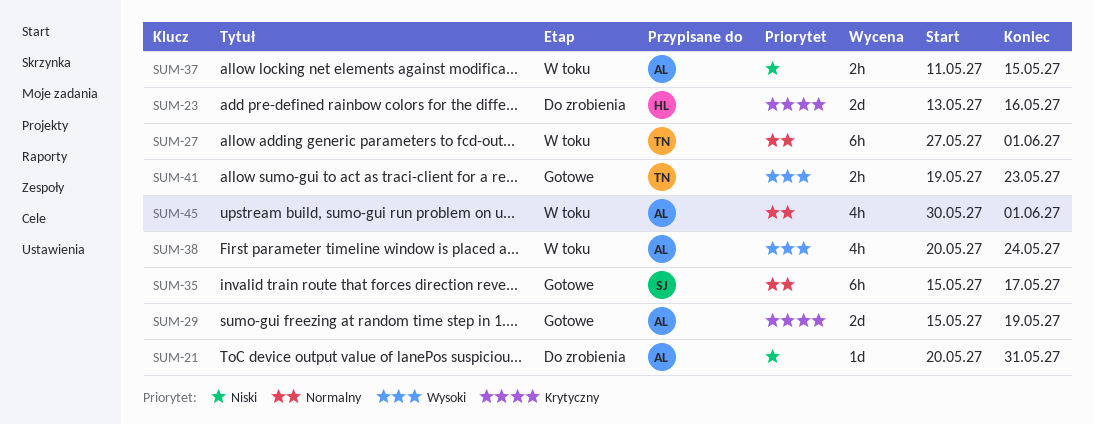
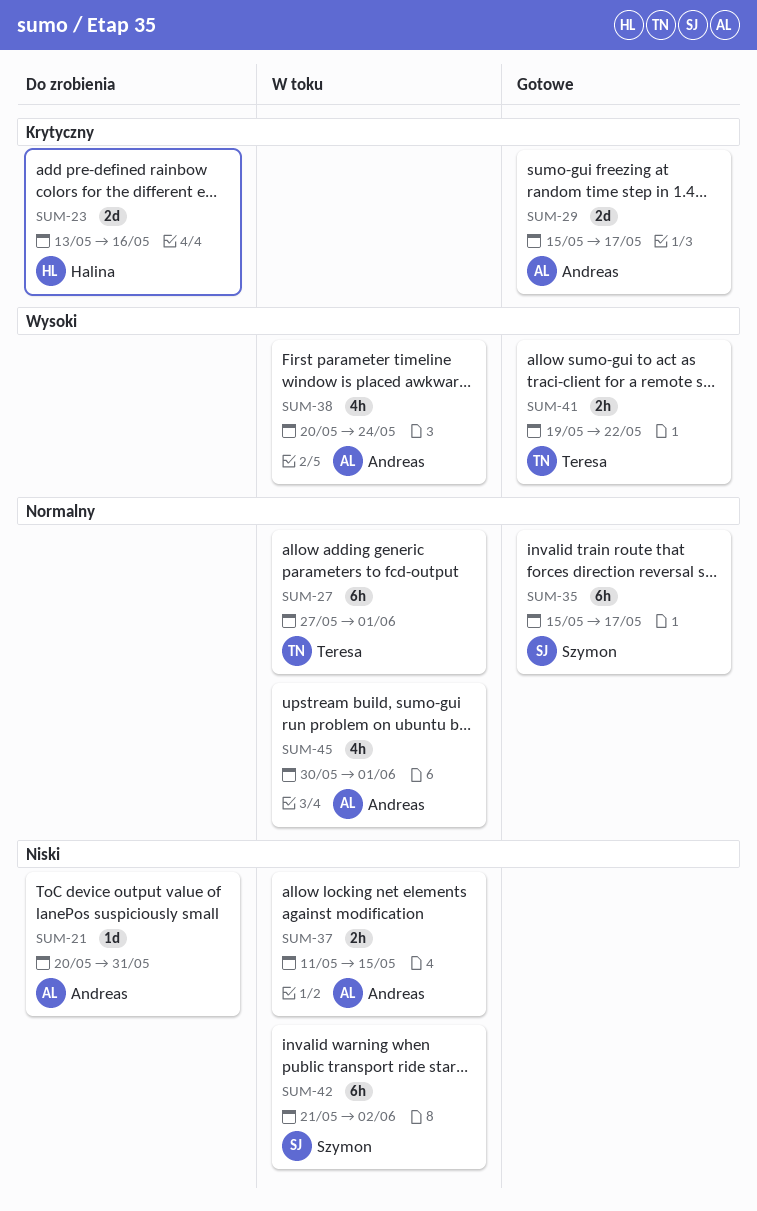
SUM-29, due: May 19 -> May 17
SUM-41, due: May 23 -> May 22
SUM-42: none -> present

